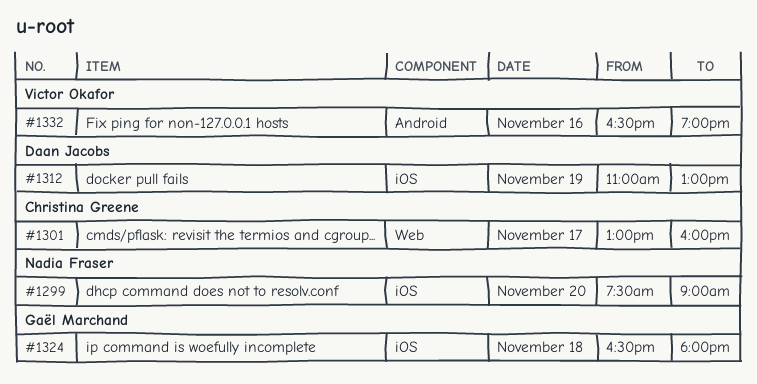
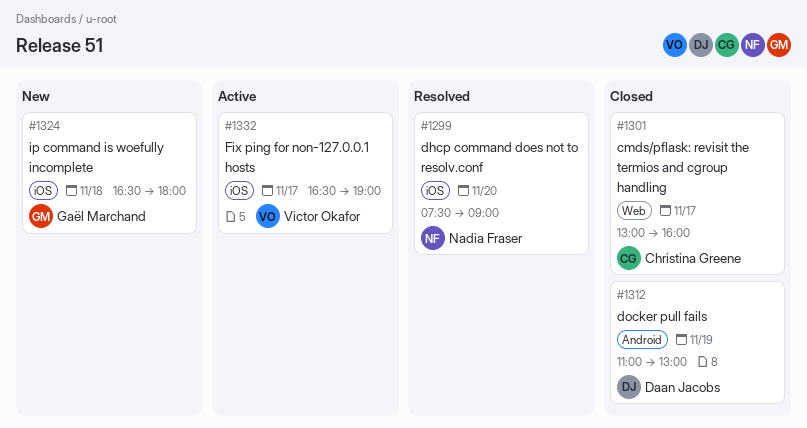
#1312, label: iOS -> Android
#1332, label: Android -> iOS
#1332, day: Nov 16 -> Nov 17

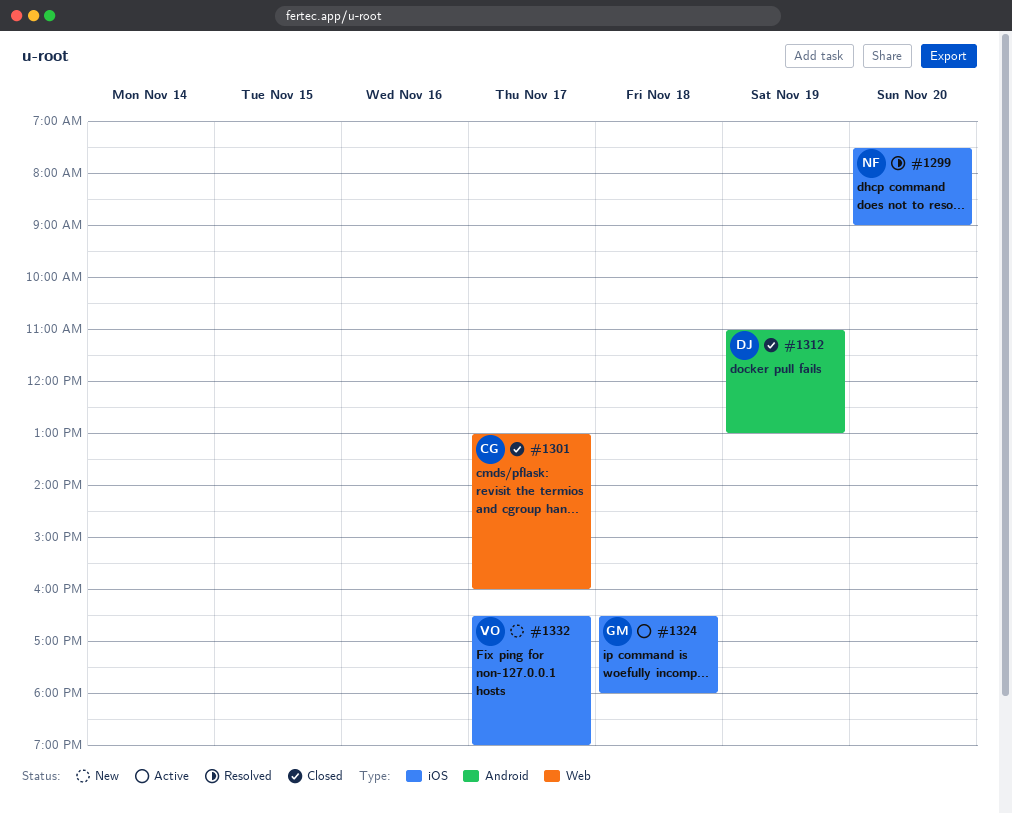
#1324, status: New -> Active
#1332, status: Active -> New

